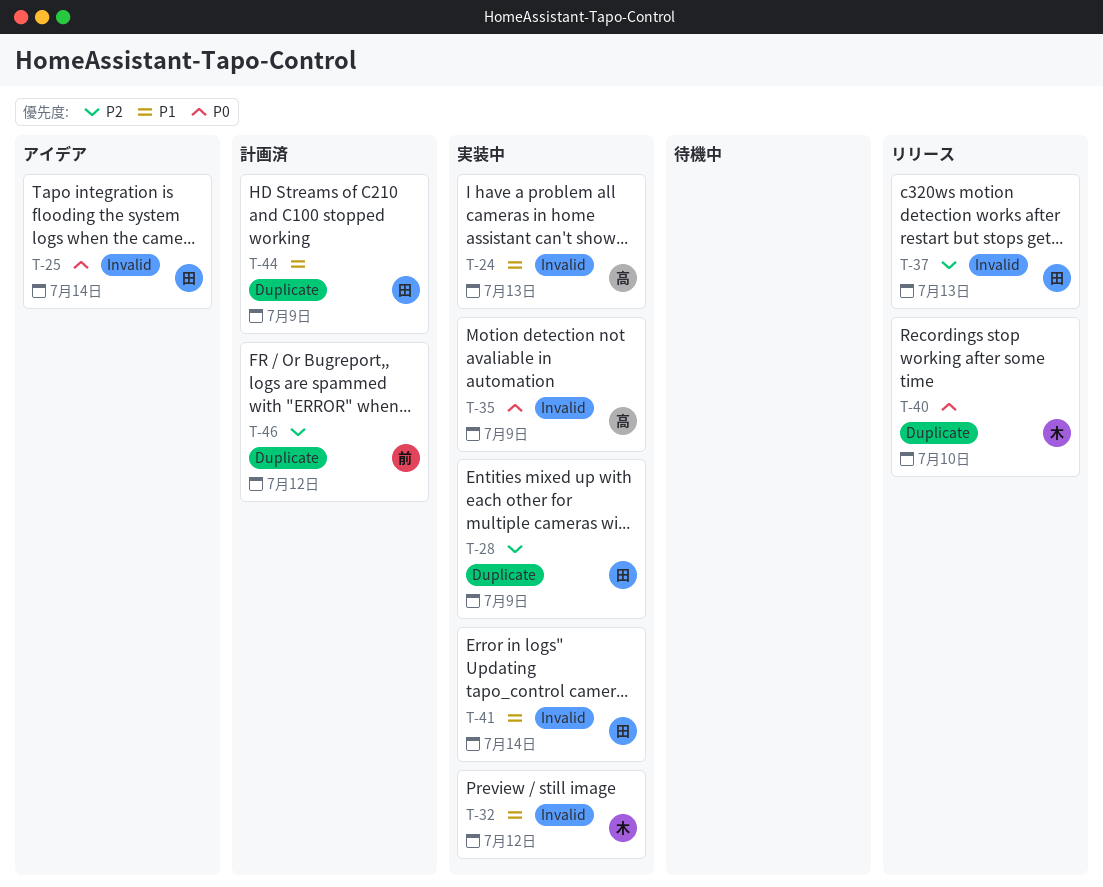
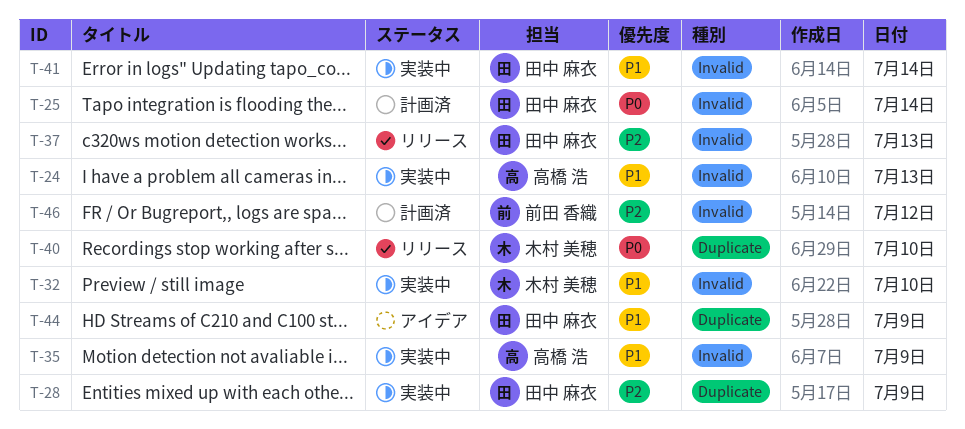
T-25, status: アイデア -> 計画済
T-32, day: Jul 12 -> Jul 10
T-35, priority: P0 -> P1
T-44, status: 計画済 -> アイデア
T-46, label: Duplicate -> Invalid

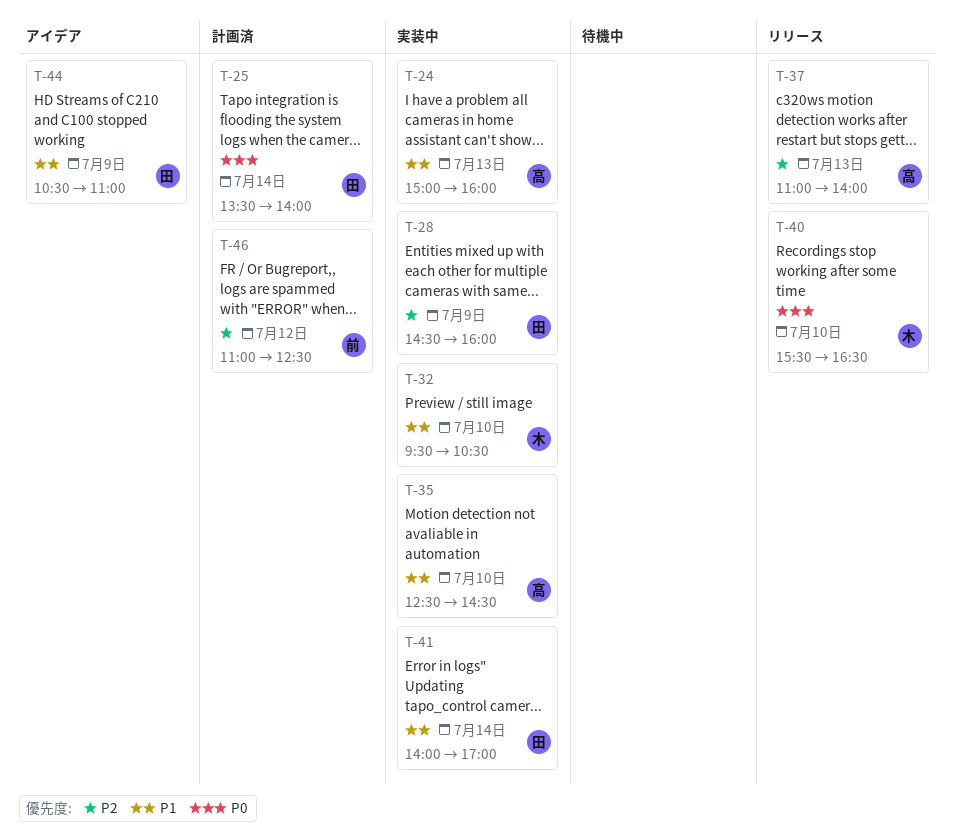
T-35, day: Jul 9 -> Jul 10
T-37, owner: 田中 麻衣 -> 高橋 浩

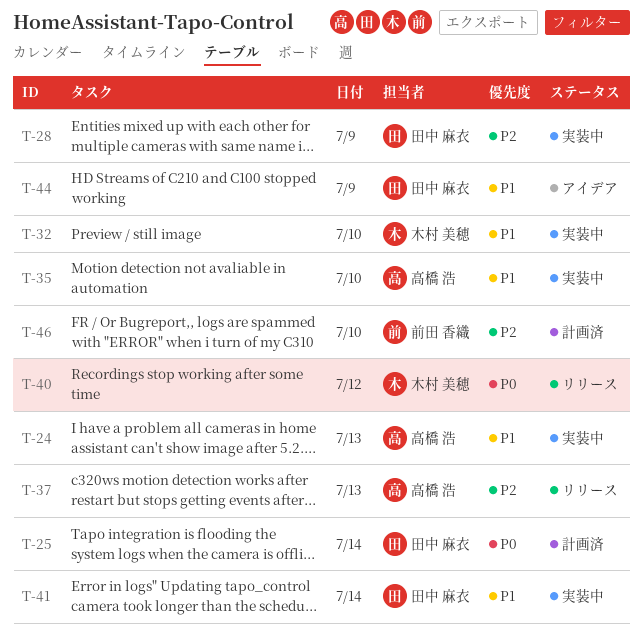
T-40, day: Jul 10 -> Jul 12
T-46, day: Jul 12 -> Jul 10

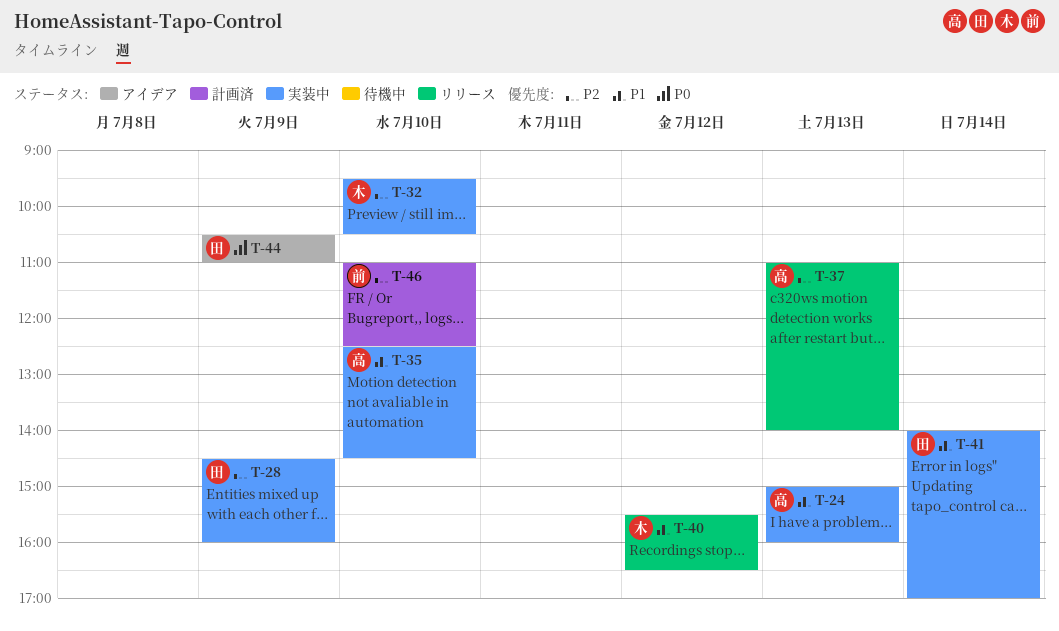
T-25: present -> none
T-32, priority: P1 -> P2
T-40, priority: P0 -> P1
T-44, priority: P1 -> P0

